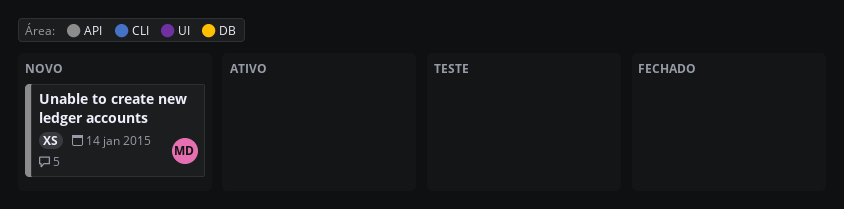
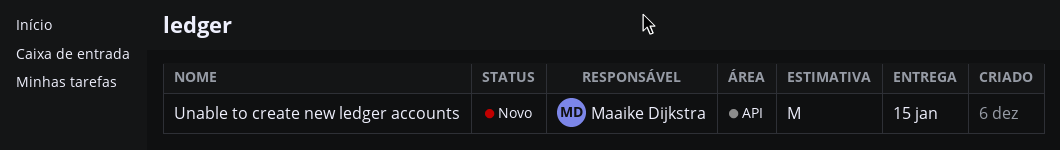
Unable to create new ledger accounts, estimate: XS -> M
Unable to create new ledger accounts, due: Jan 14 -> Jan 15

